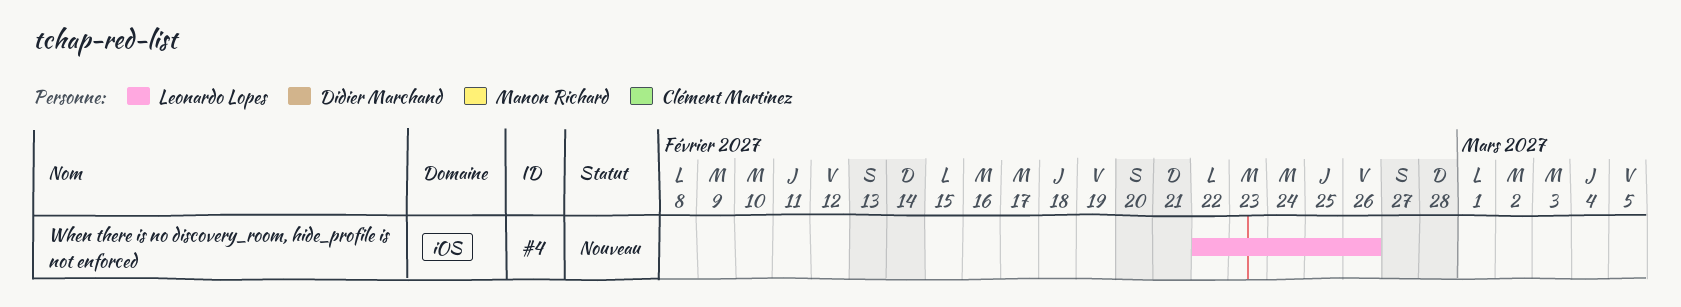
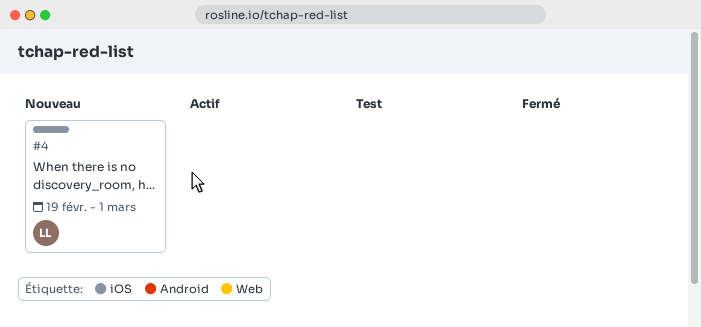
#4, start: Feb 22 -> Feb 19
#4, due: Feb 26 -> Mar 1

